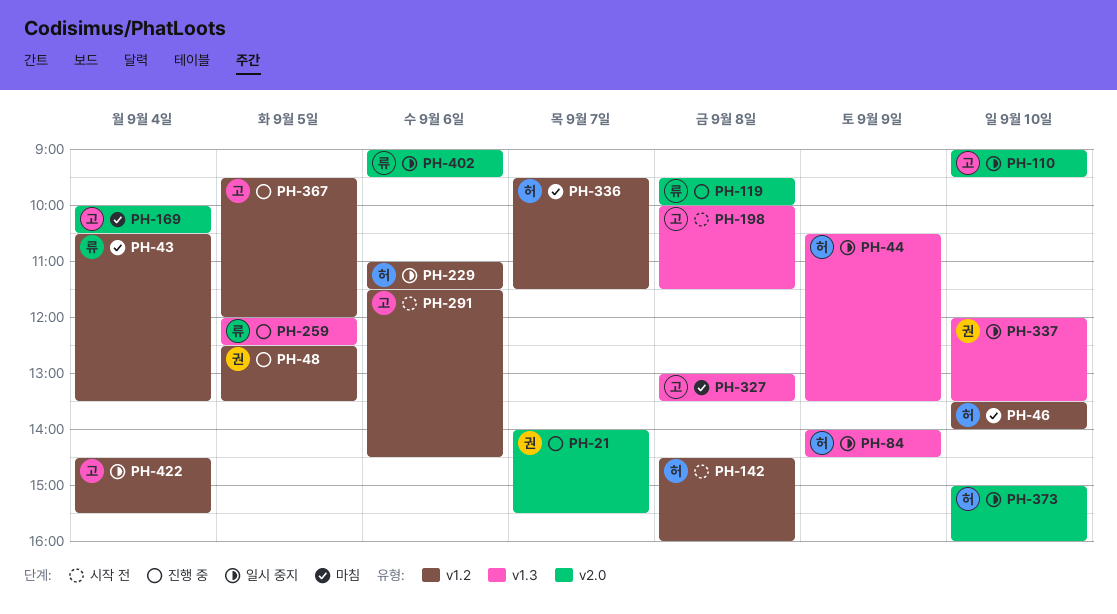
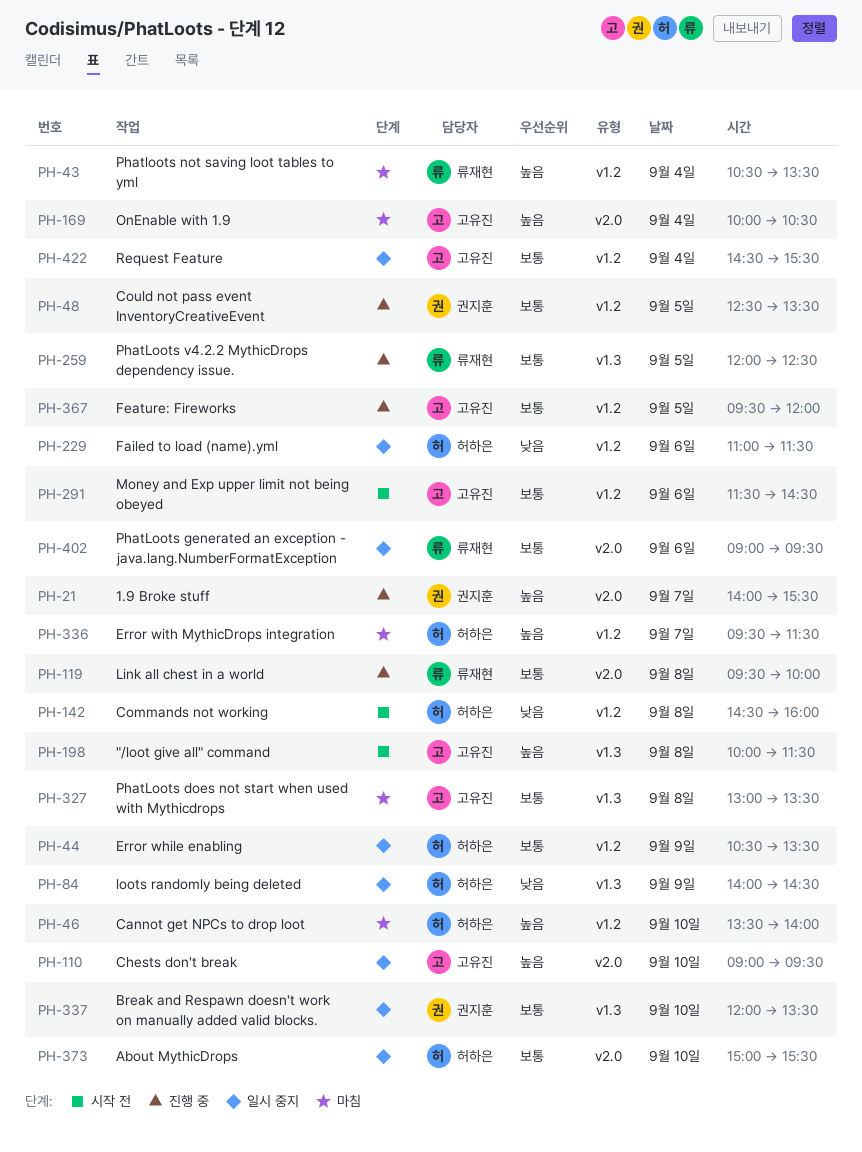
PH-44, label: v1.3 -> v1.2
PH-373, ends: 16:00 -> 15:30

